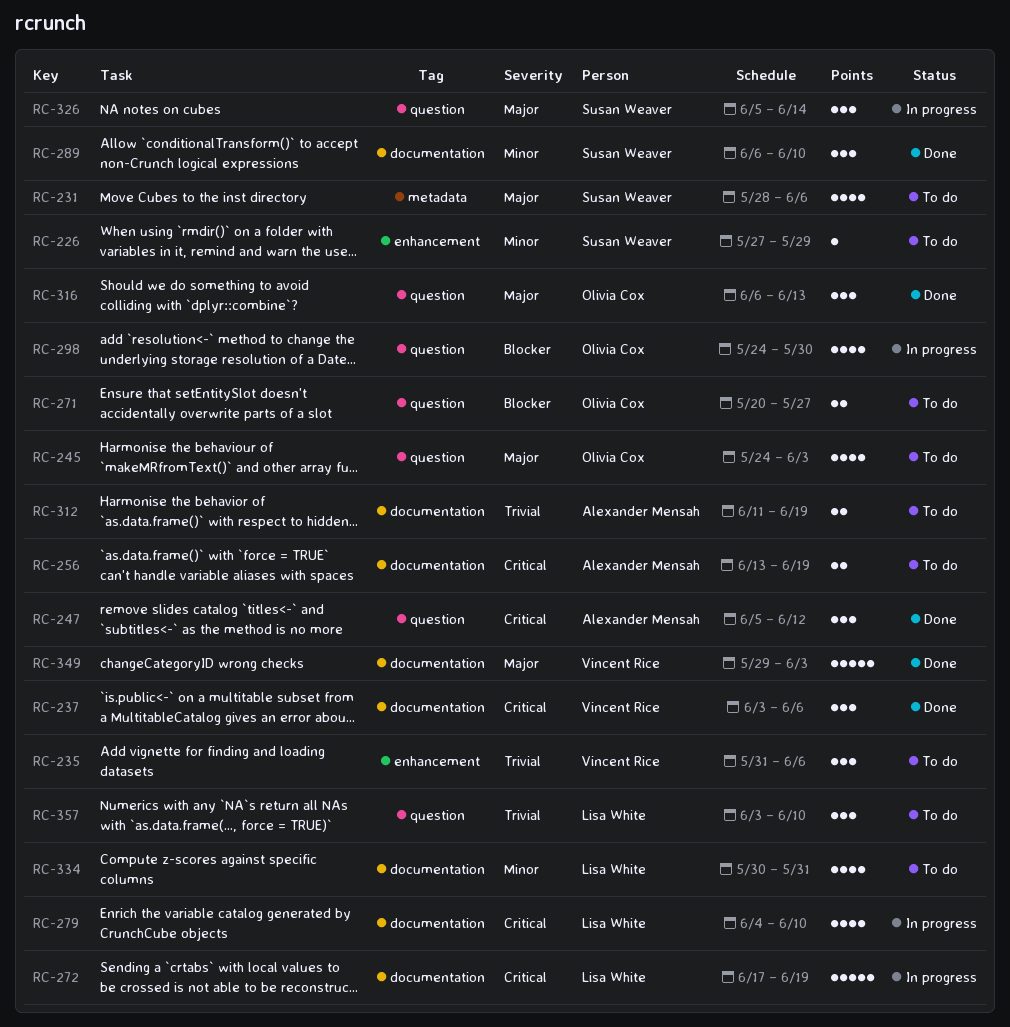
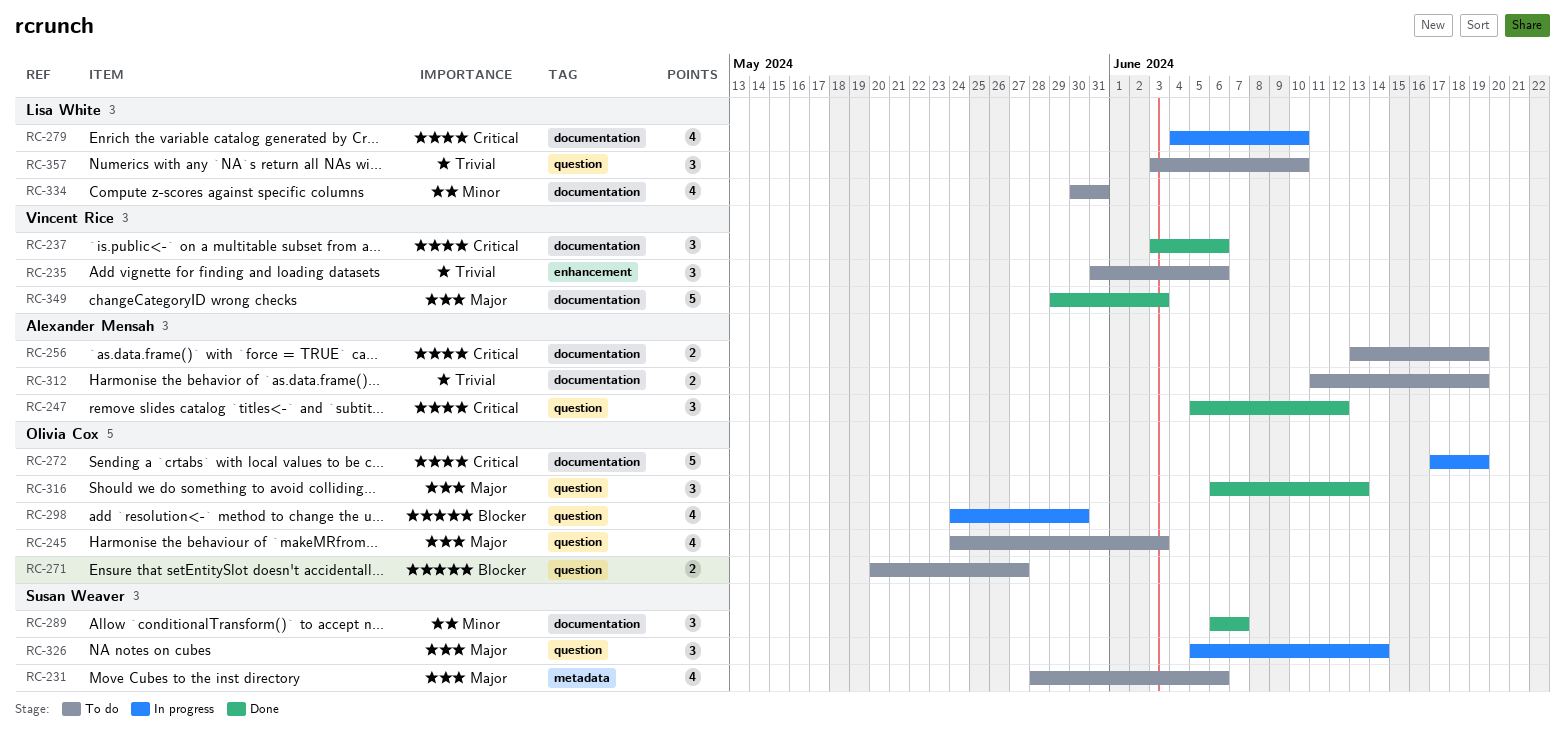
RC-226: present -> none
RC-272, owner: Lisa White -> Olivia Cox
RC-289, due: Jun 10 -> Jun 7

